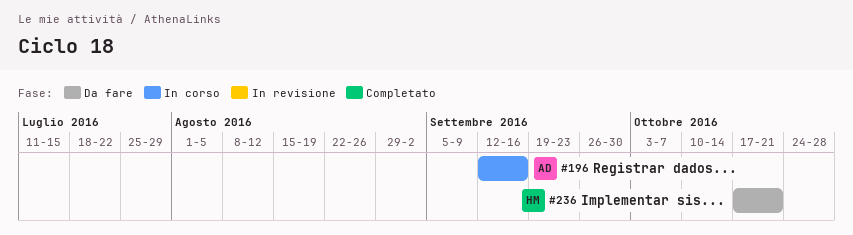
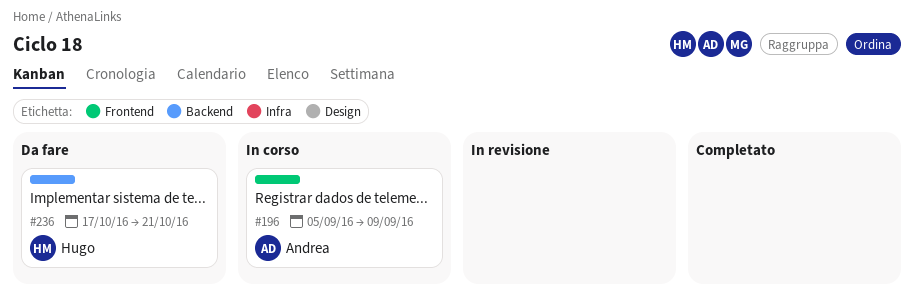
#196, start: Sep 12 -> Sep 5
#196, due: Sep 16 -> Sep 9

